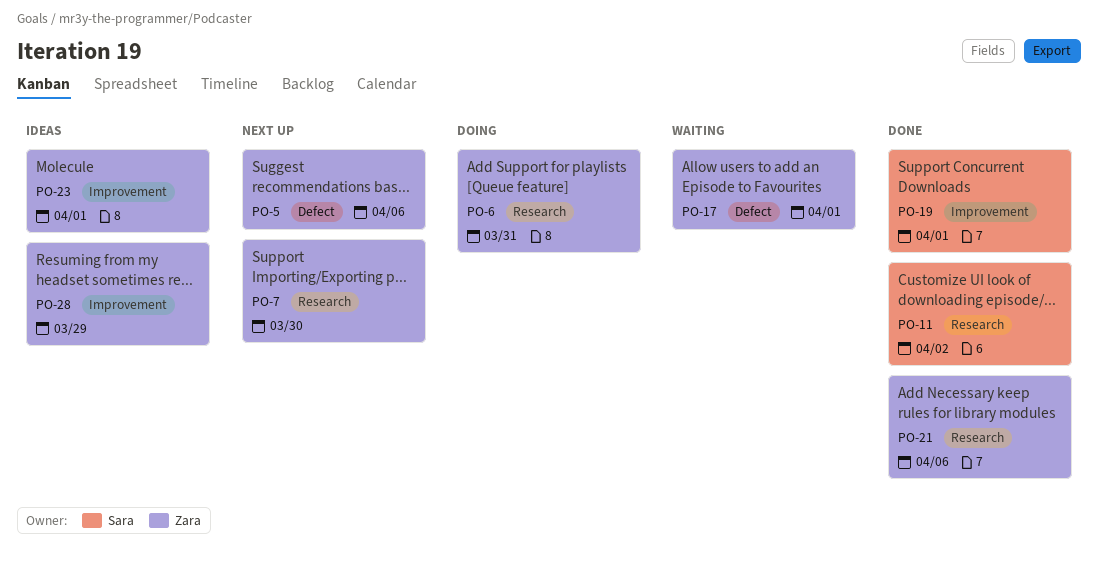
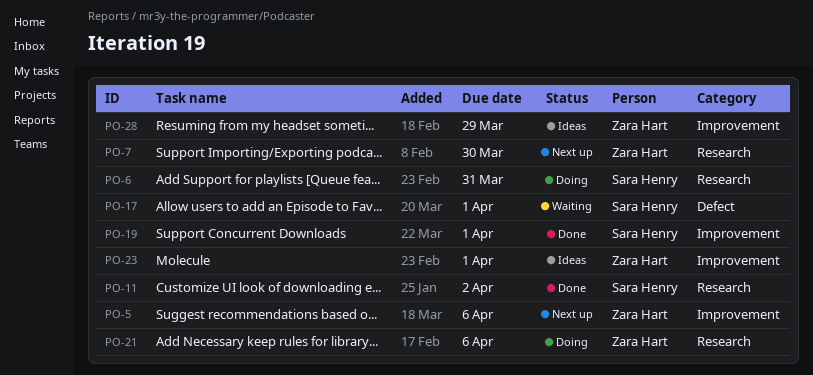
PO-5, label: Defect -> Improvement
PO-6, owner: Zara Hart -> Sara Henry
PO-17, owner: Zara Hart -> Sara Henry
PO-21, status: Done -> Doing

